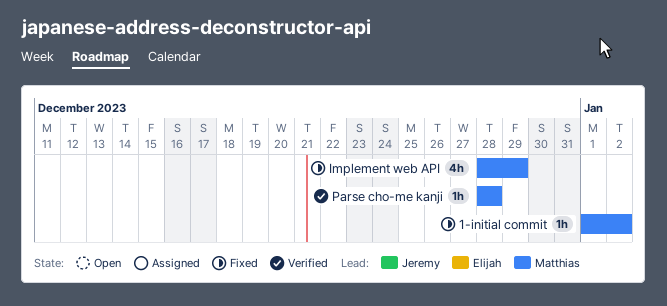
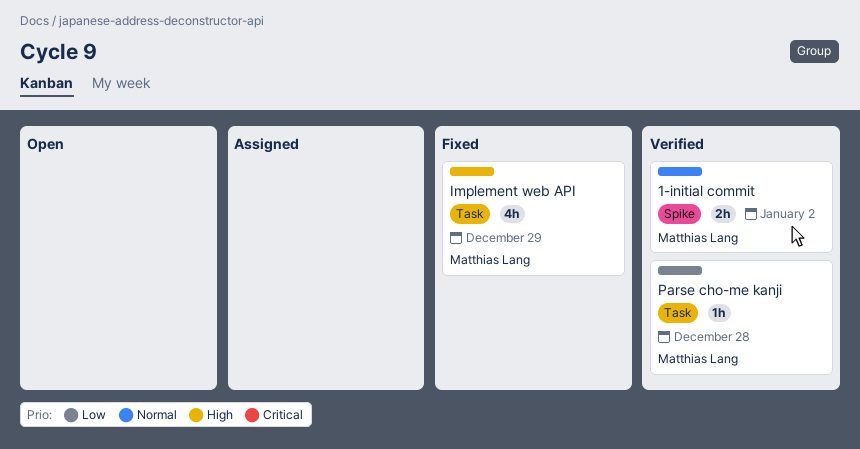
1-initial commit, status: Fixed -> Verified
1-initial commit, estimate: 1h -> 2h

